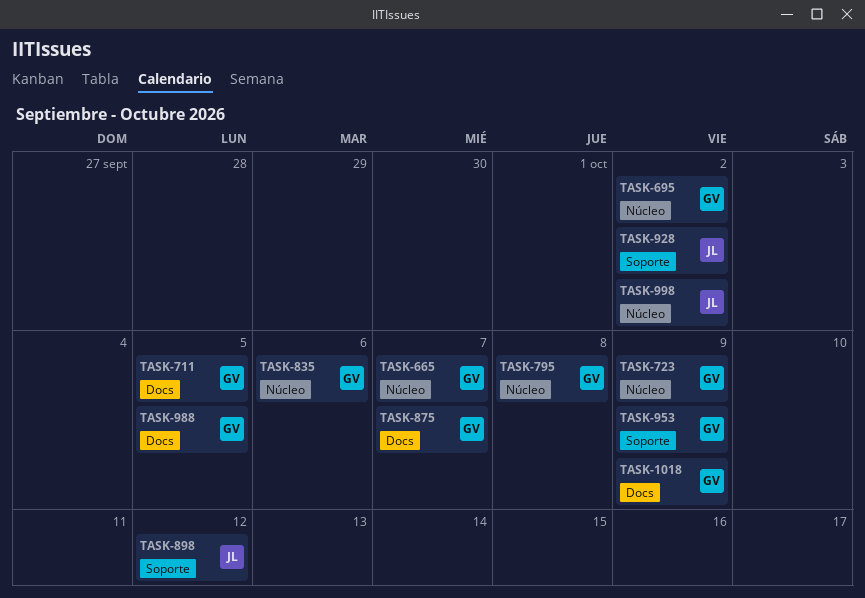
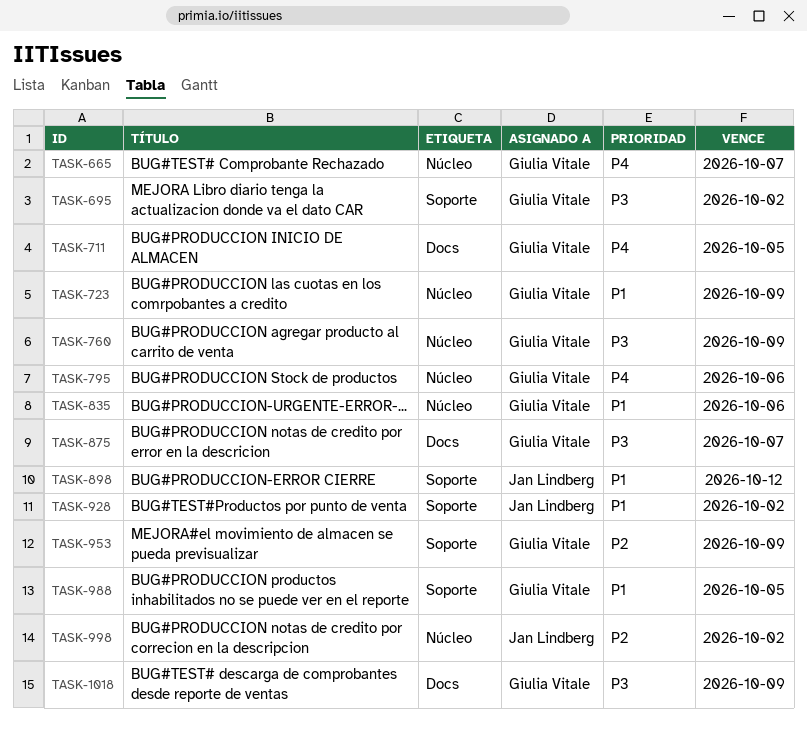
TASK-695, label: Núcleo -> Soporte
TASK-760: none -> present
TASK-795, due: Oct 8 -> Oct 6
TASK-988, label: Docs -> Soporte

